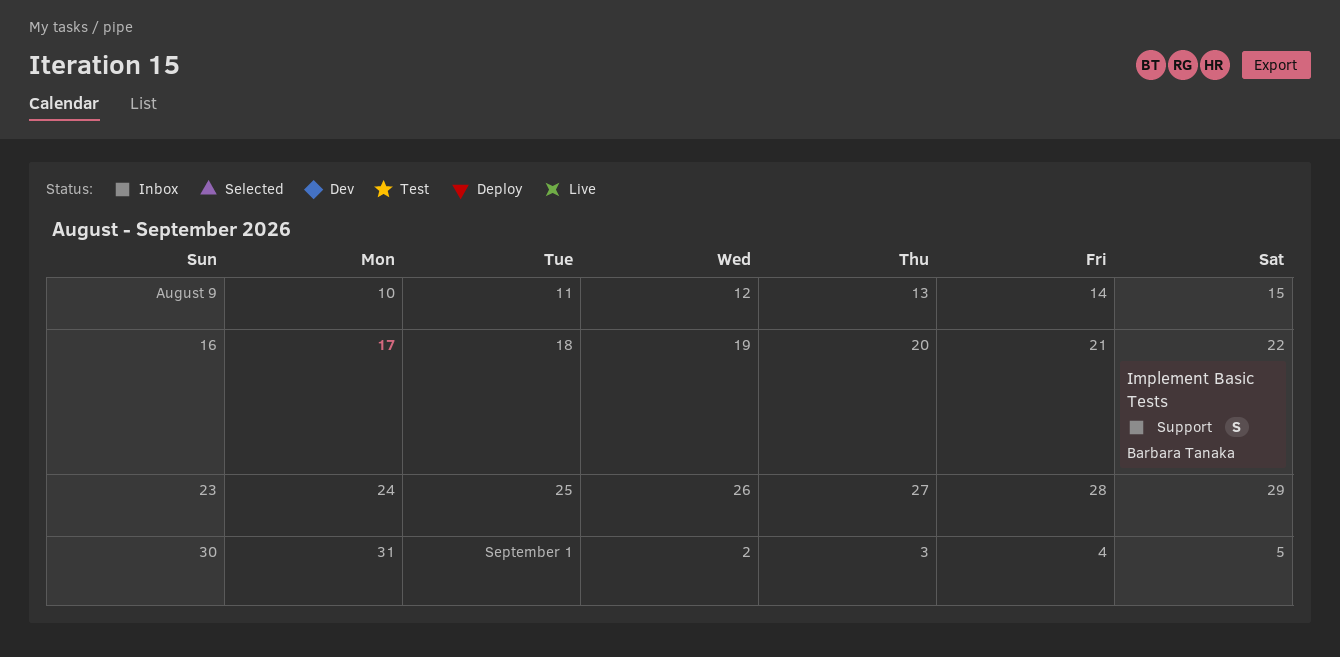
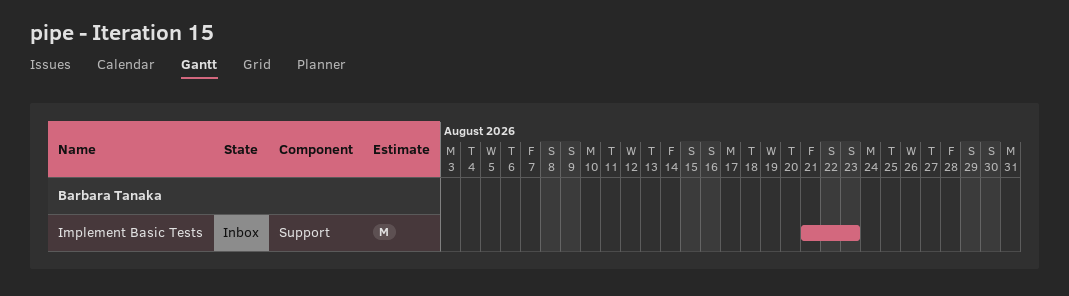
Implement Basic Tests, estimate: S -> M
Implement Basic Tests, due: Aug 22 -> Aug 23

